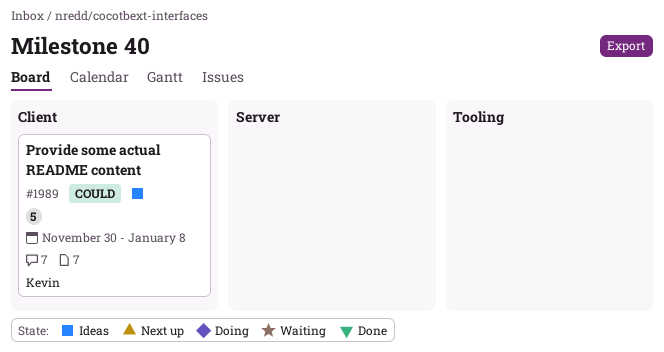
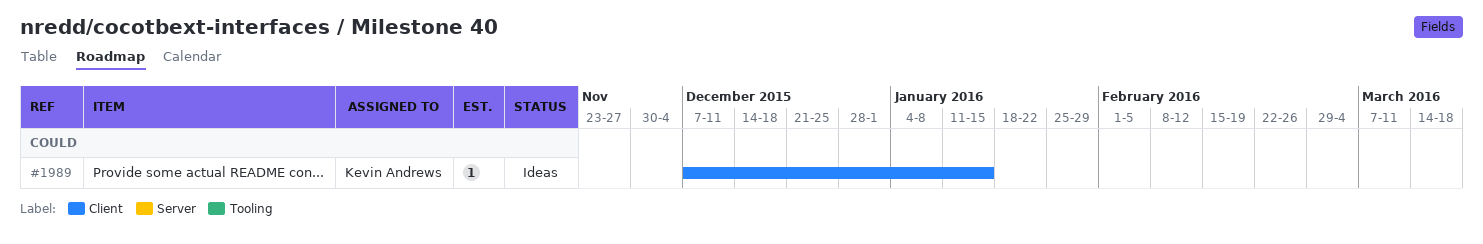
#1989, estimate: 5 -> 1
#1989, start: Nov 30 -> Dec 7
#1989, due: Jan 8 -> Jan 15

